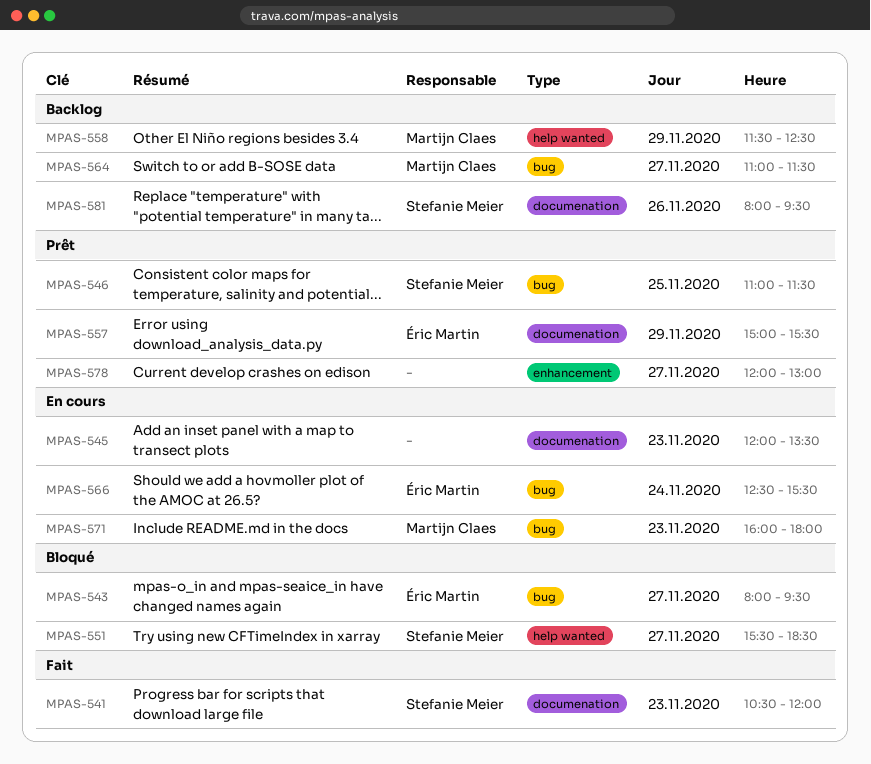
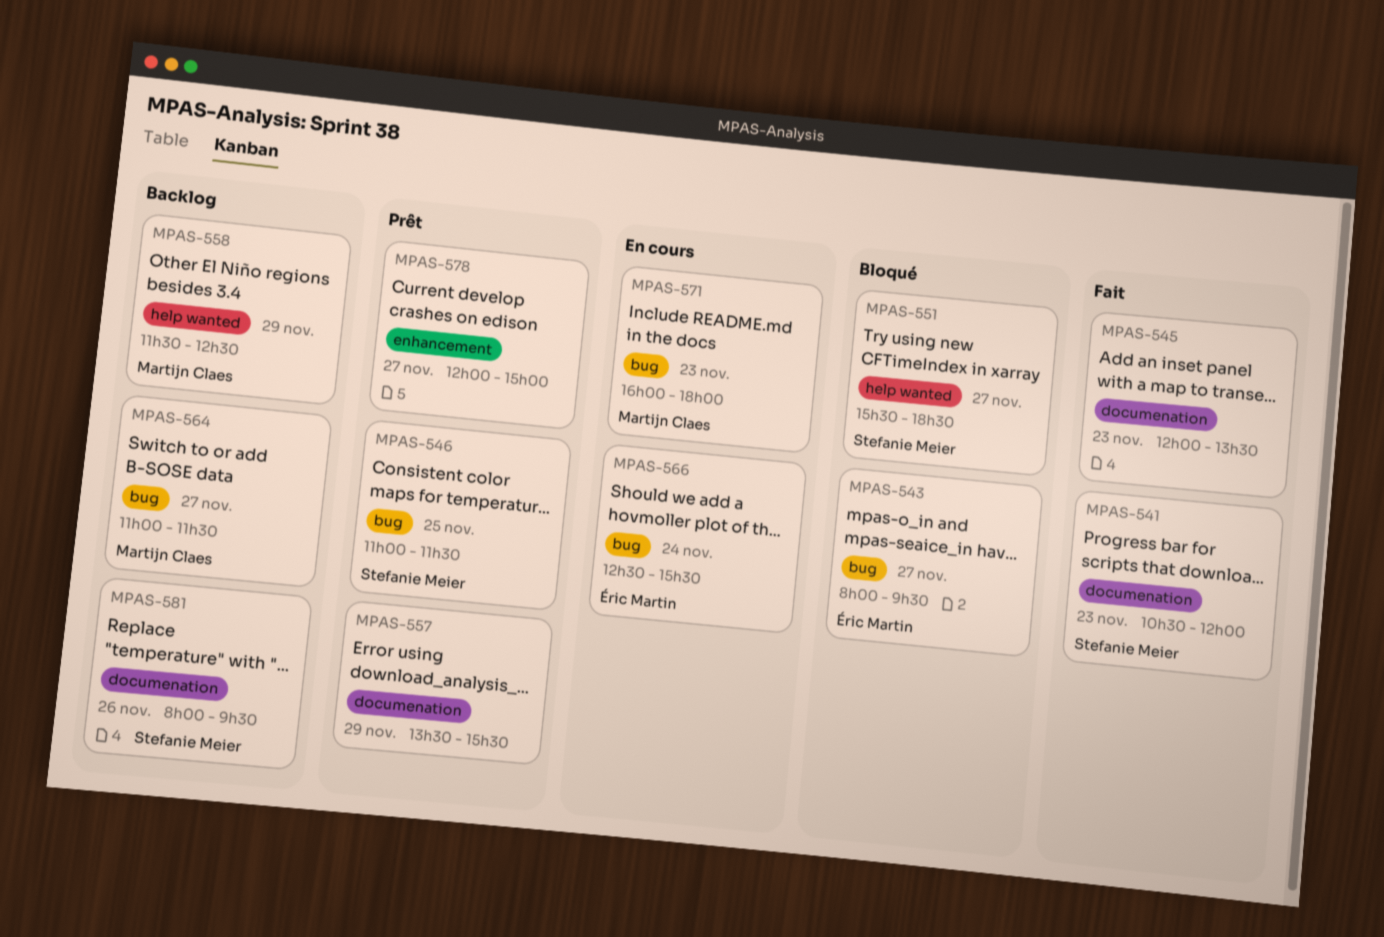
MPAS-545, status: En cours -> Fait
MPAS-557, owner: Éric Martin -> none
MPAS-557, begins: 15:00 -> 13:30
MPAS-578, ends: 13:00 -> 15:00

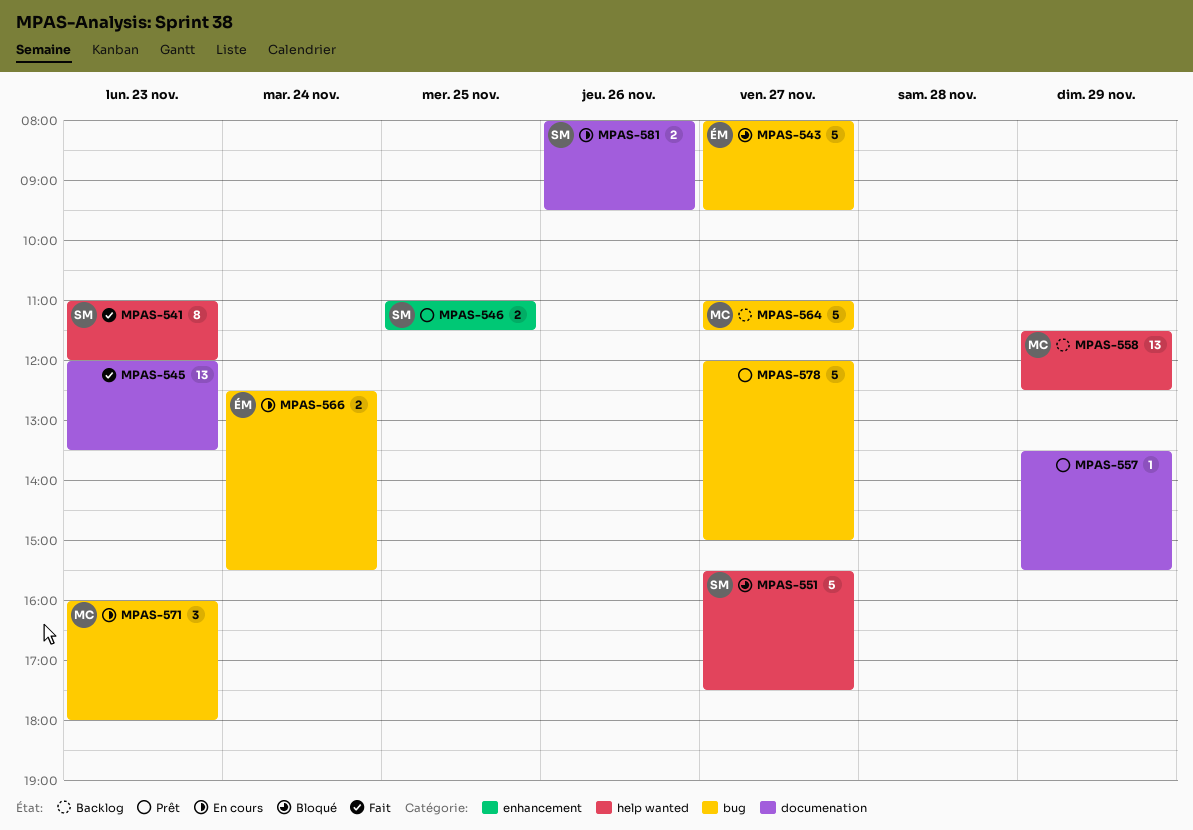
MPAS-541, label: documenation -> help wanted
MPAS-541, begins: 10:30 -> 11:00
MPAS-546, label: bug -> enhancement
MPAS-551, ends: 18:30 -> 17:30
MPAS-578, label: enhancement -> bug
MPAS-581, status: Backlog -> En cours

